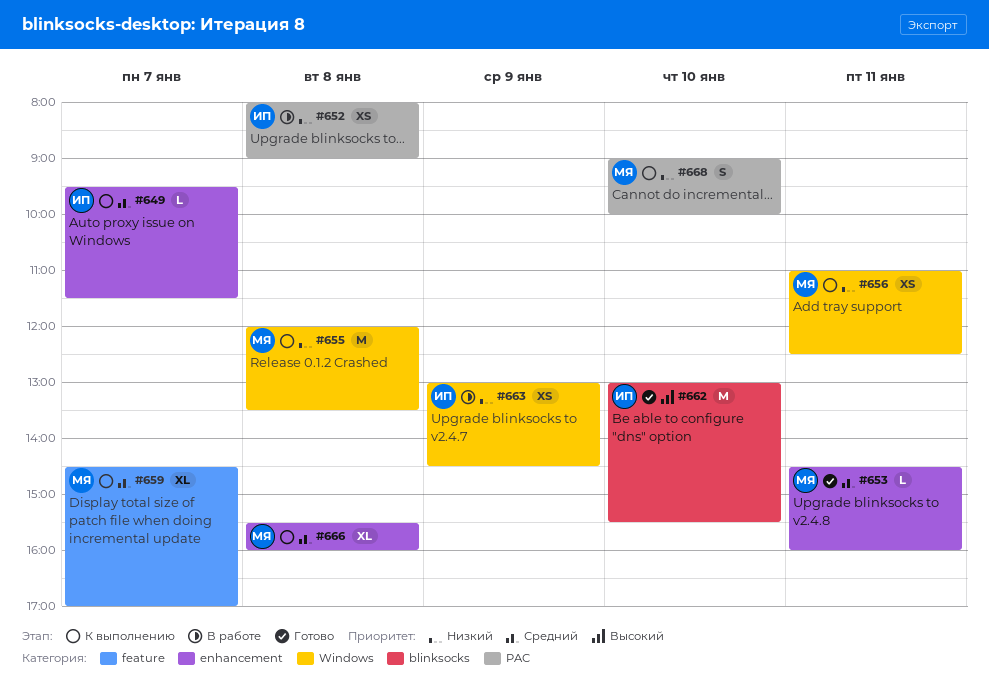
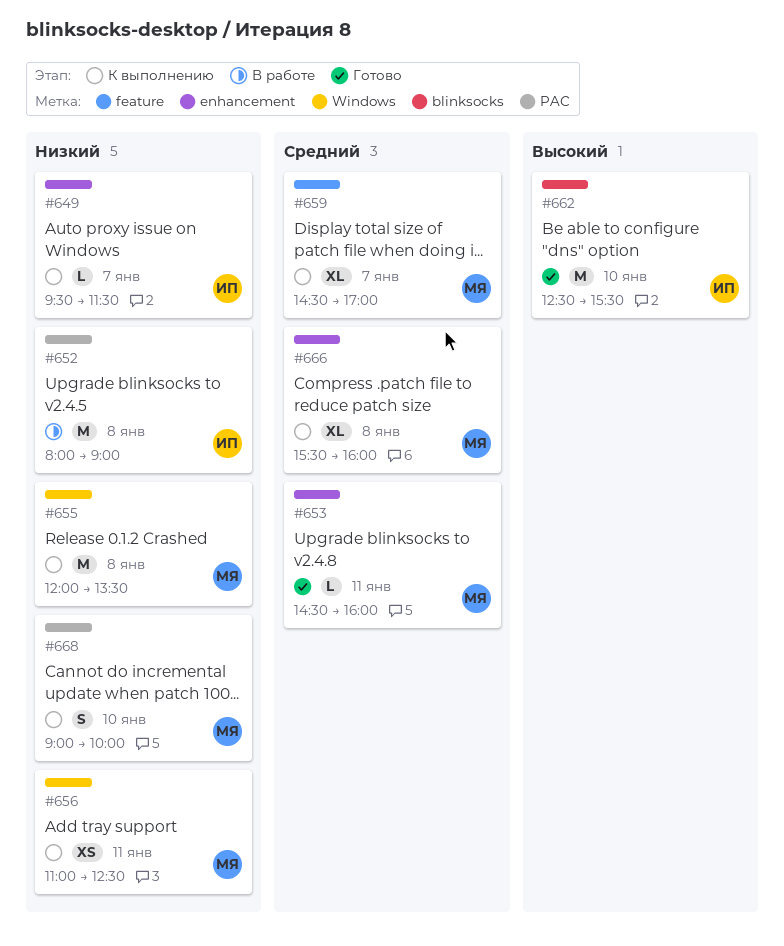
#649, priority: Средний -> Низкий
#652, estimate: XS -> M
#662, begins: 13:00 -> 12:30
#663: present -> none

